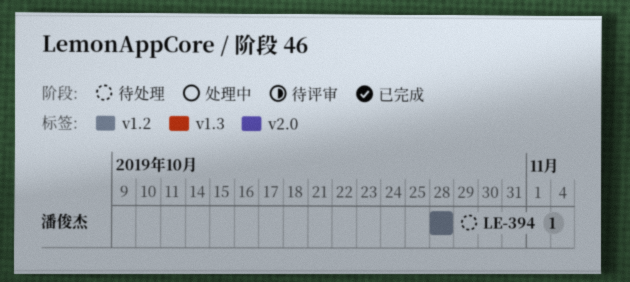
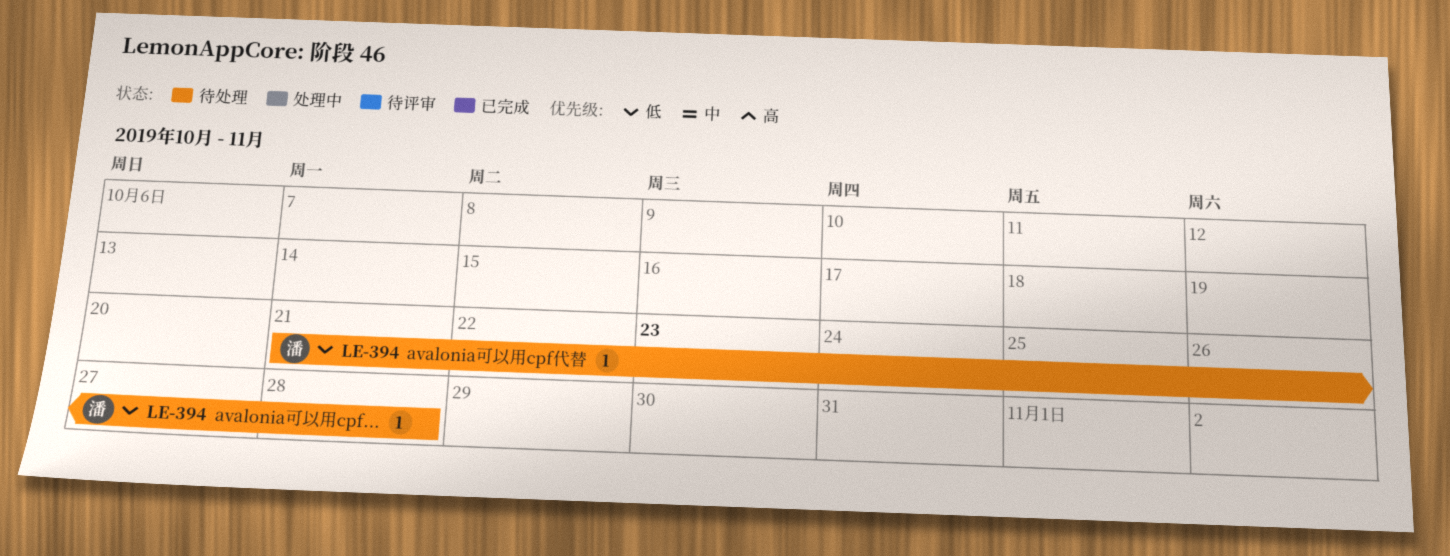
LE-394, start: Oct 28 -> Oct 21

